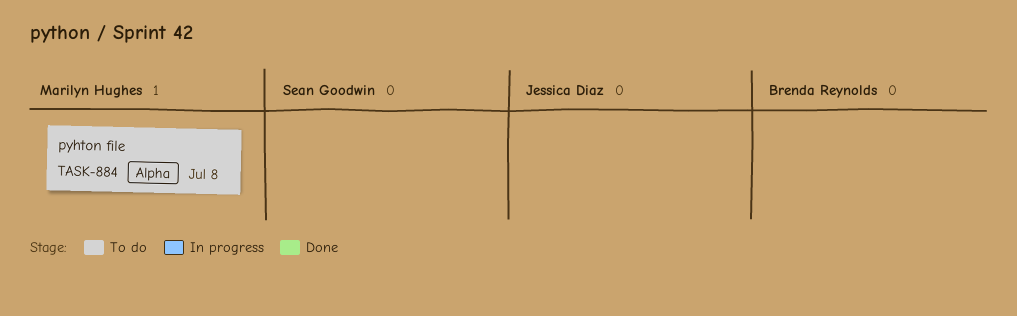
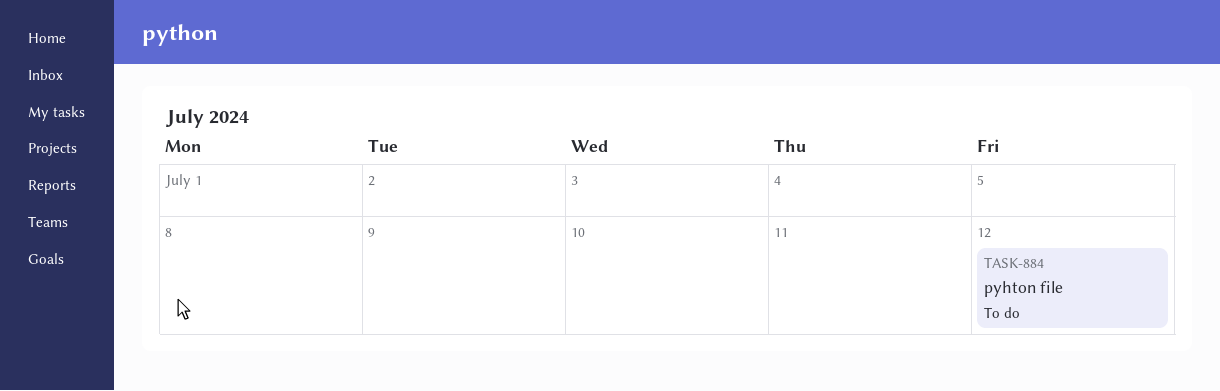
TASK-884, due: Jul 8 -> Jul 12

